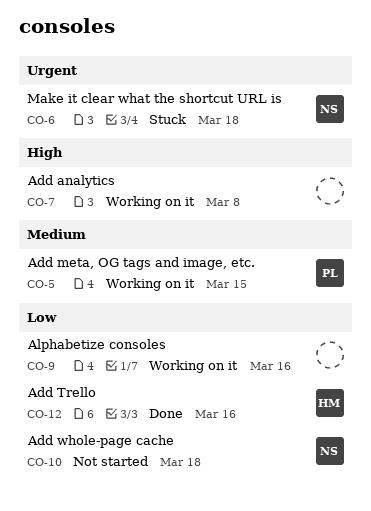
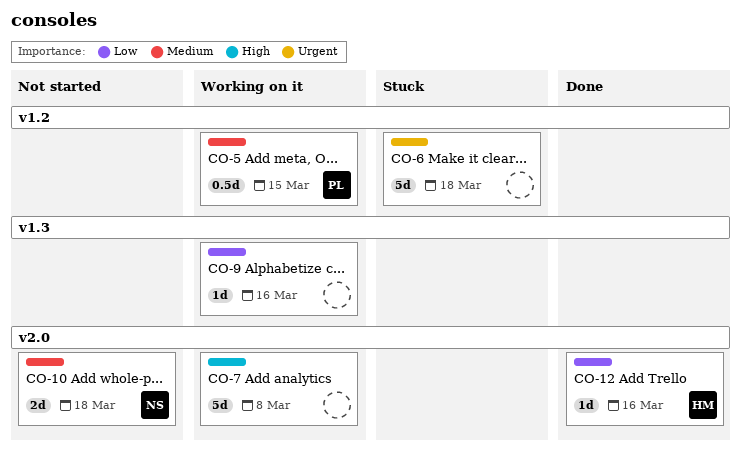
CO-6, owner: NS -> none
CO-10, priority: Low -> Medium

